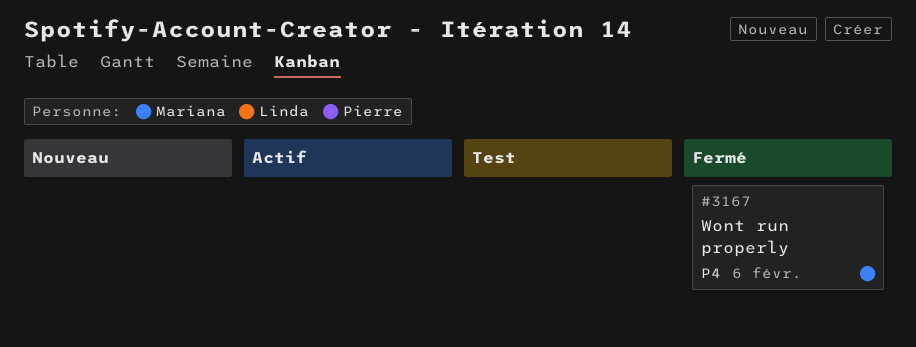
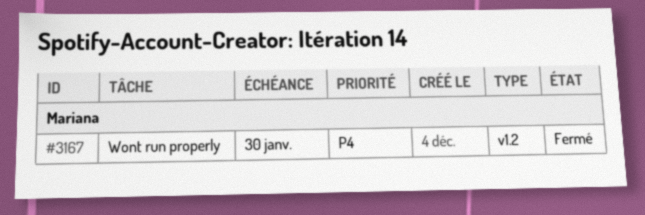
#3167, due: Feb 6 -> Jan 30

